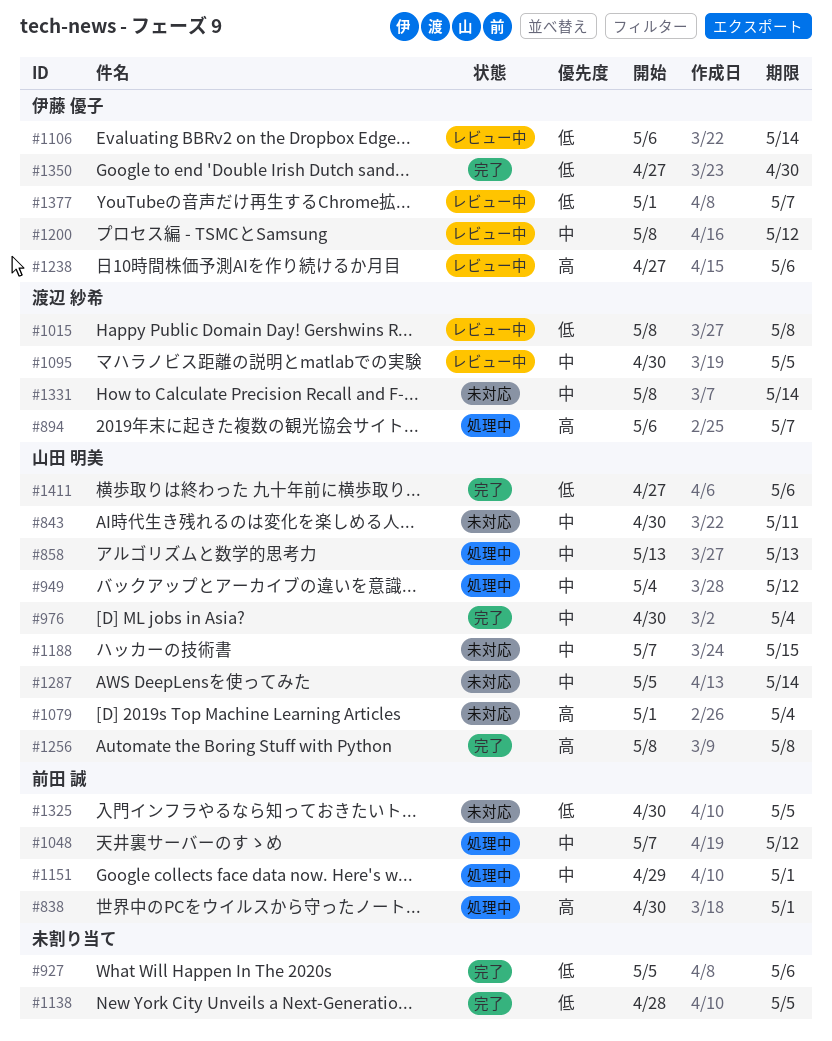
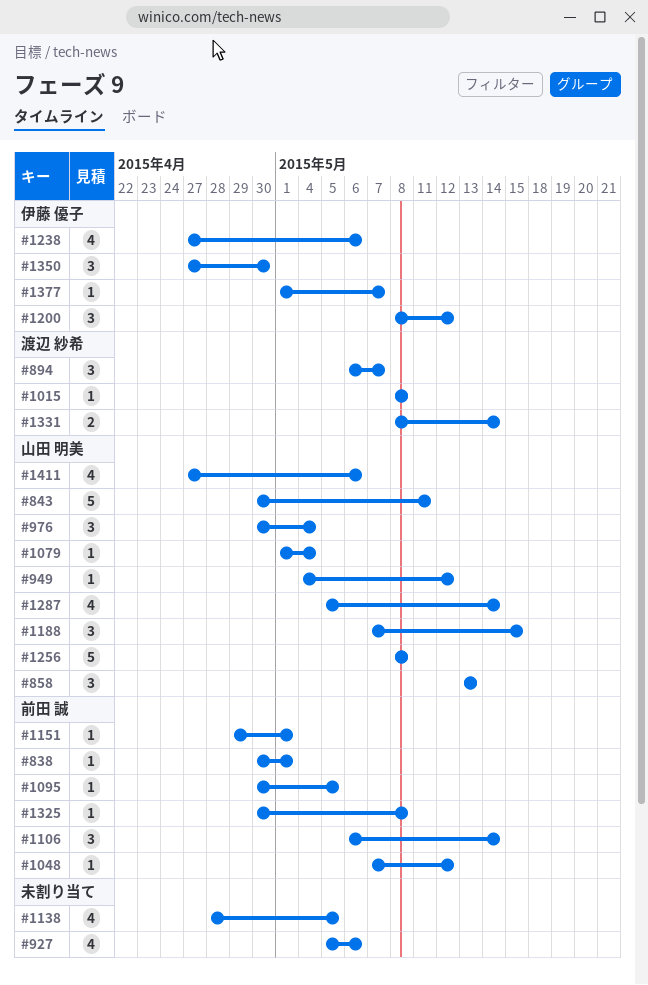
#1095, owner: 渡辺 紗希 -> 前田 誠
#1106, owner: 伊藤 優子 -> 前田 誠
#1325, due: May 5 -> May 8

